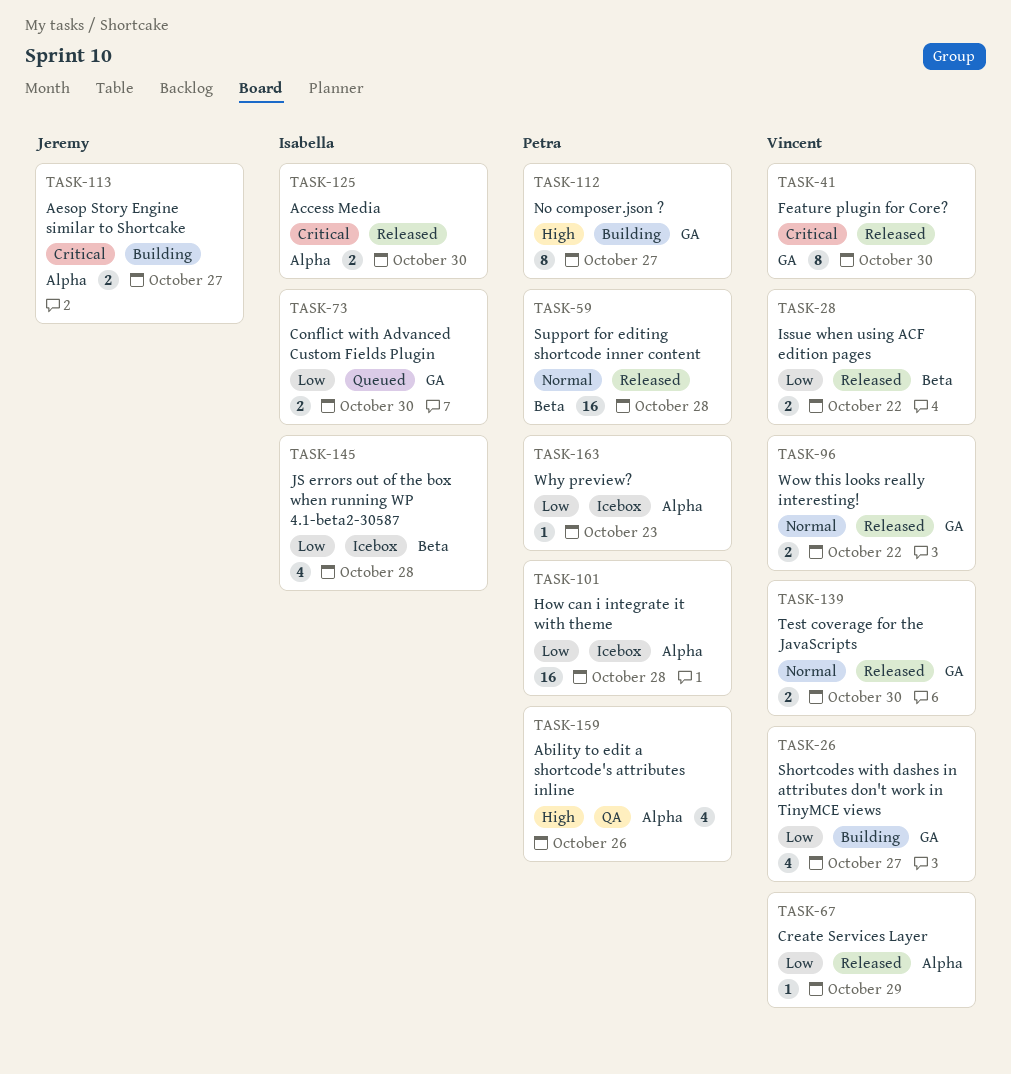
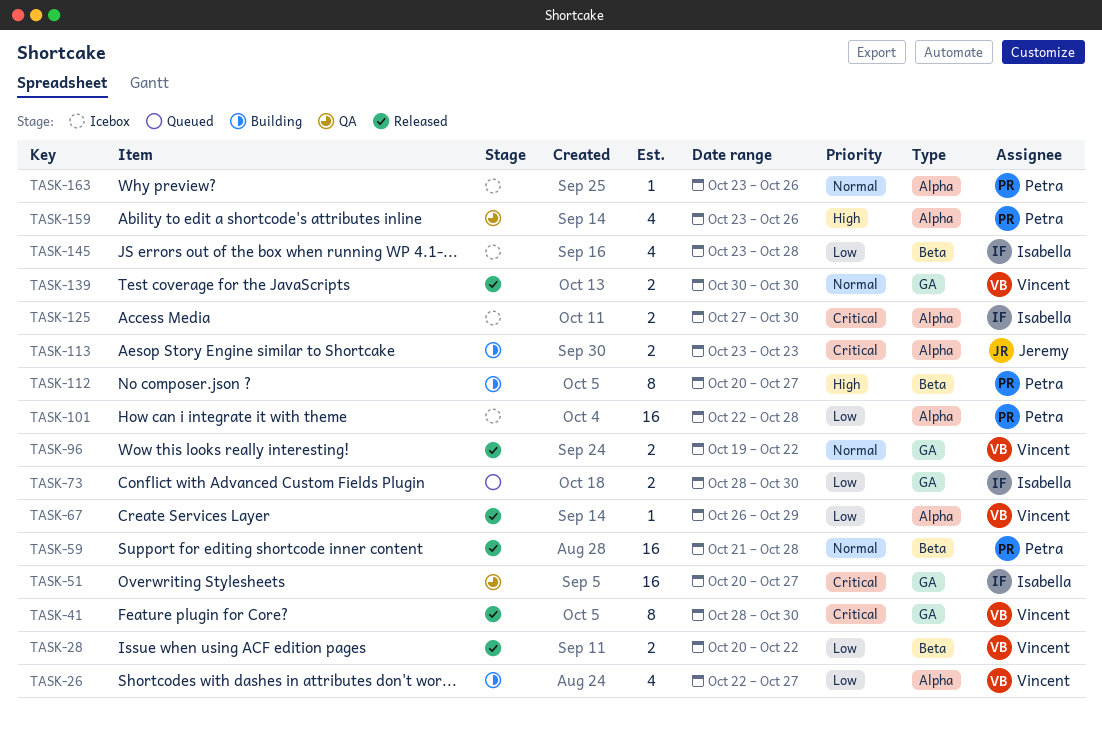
TASK-26, label: GA -> Alpha
TASK-51: none -> present
TASK-112, label: GA -> Beta
TASK-113, due: Oct 27 -> Oct 23
TASK-125, status: Released -> Icebox
TASK-163, priority: Low -> Normal
TASK-163, due: Oct 23 -> Oct 26

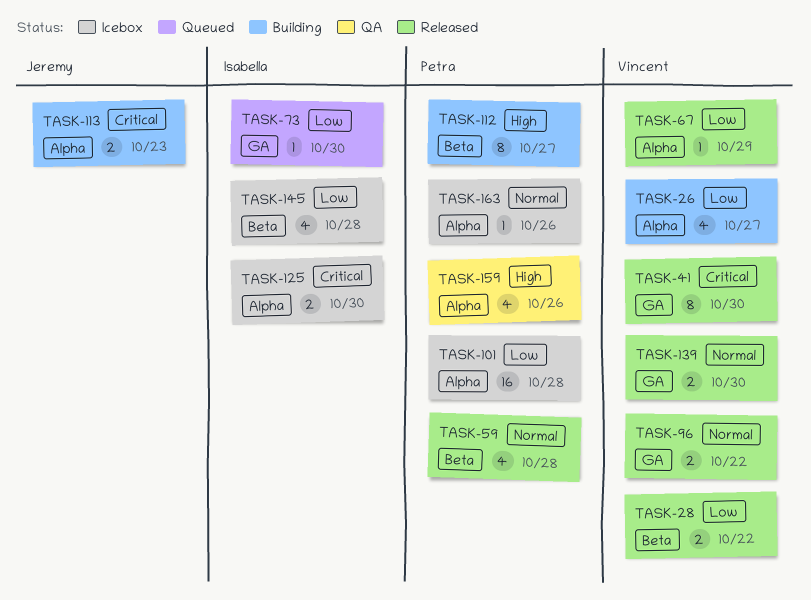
TASK-51: present -> none
TASK-59, estimate: 16 -> 4
TASK-73, estimate: 2 -> 1

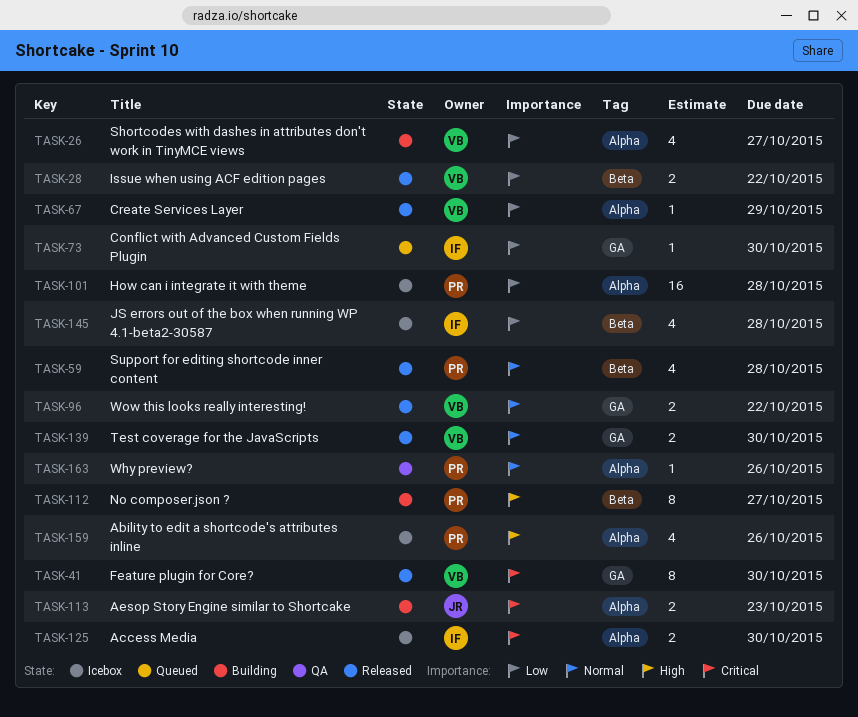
TASK-159, status: QA -> Icebox
TASK-163, status: Icebox -> QA

